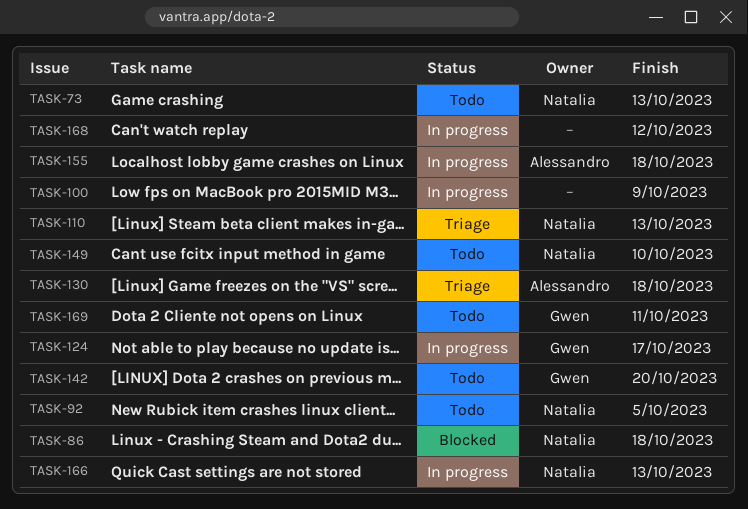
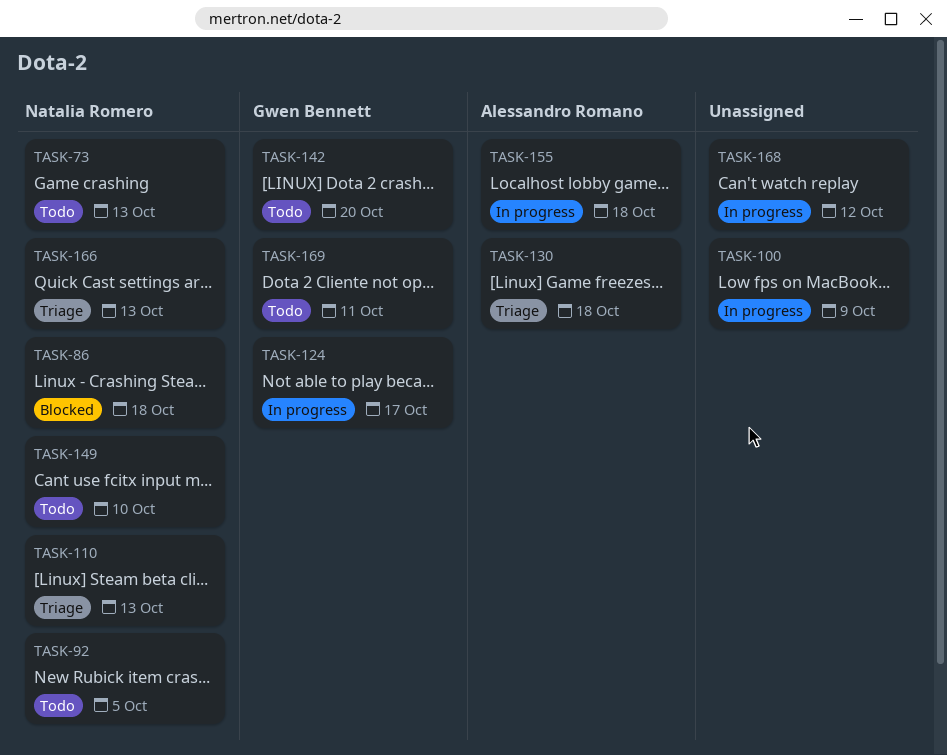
TASK-166, status: In progress -> Triage

